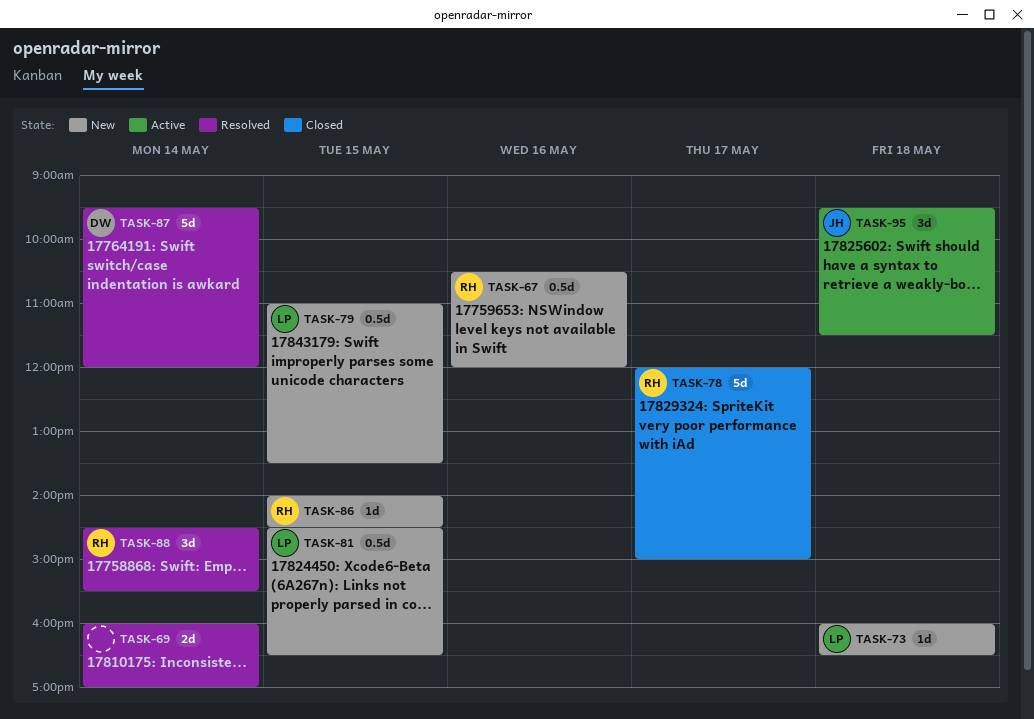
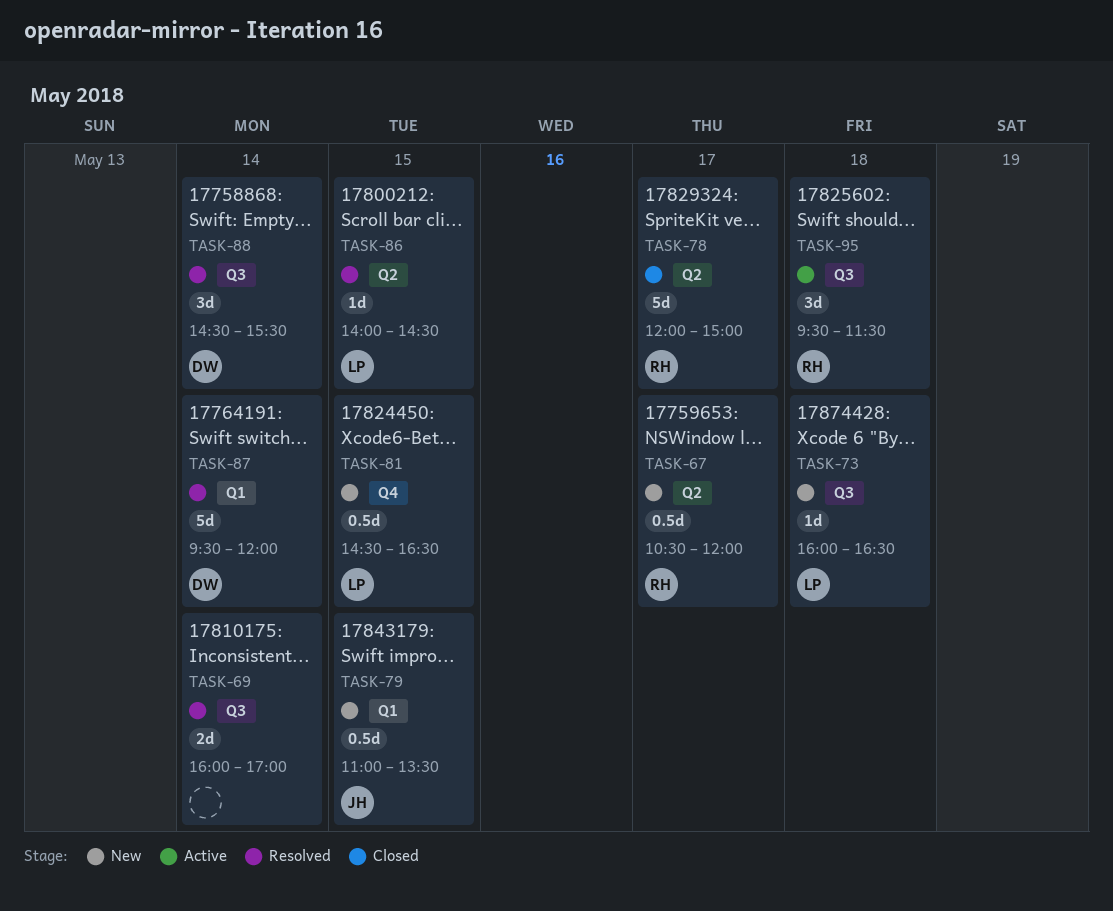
TASK-67, day: May 16 -> May 17
TASK-79, owner: LP -> JH
TASK-86, status: New -> Resolved
TASK-86, owner: RH -> LP
TASK-88, owner: RH -> DW
TASK-95, owner: JH -> RH

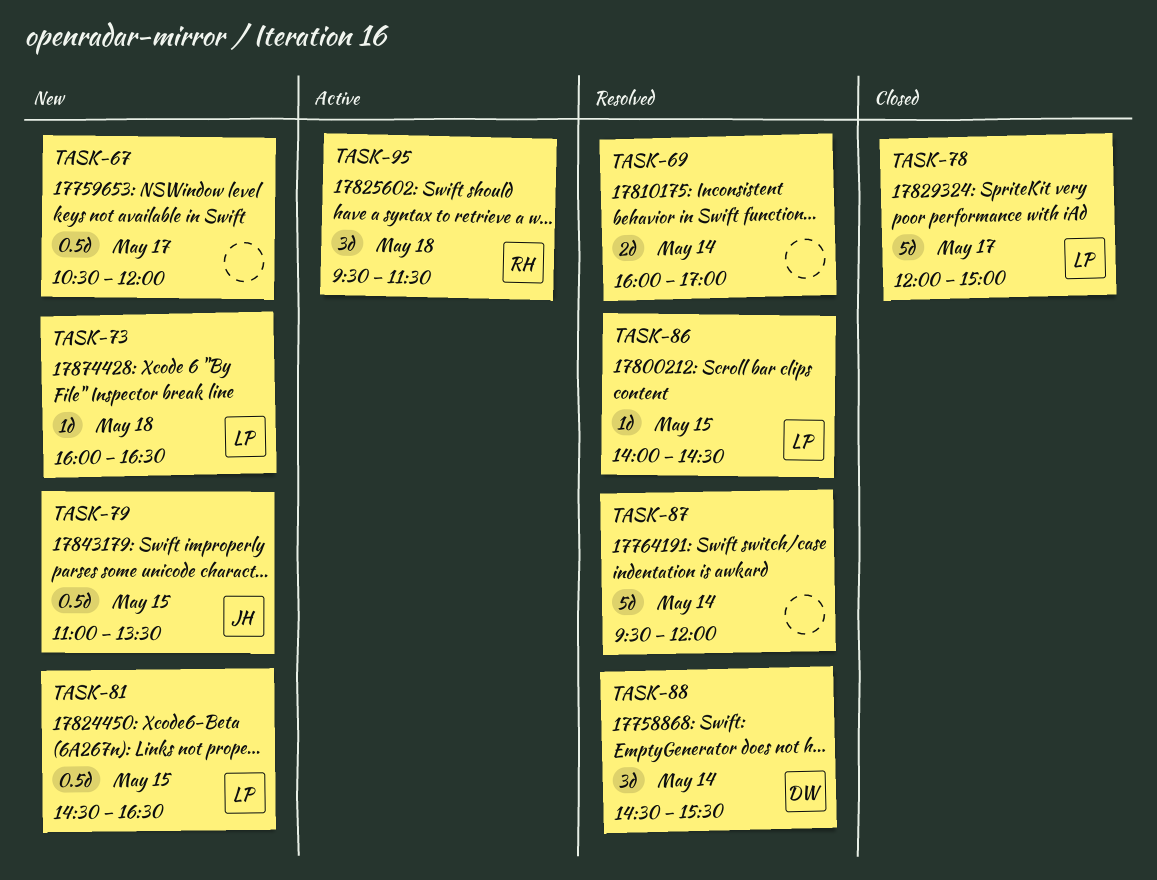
TASK-67, owner: RH -> none
TASK-78, owner: RH -> LP
TASK-87, owner: DW -> none

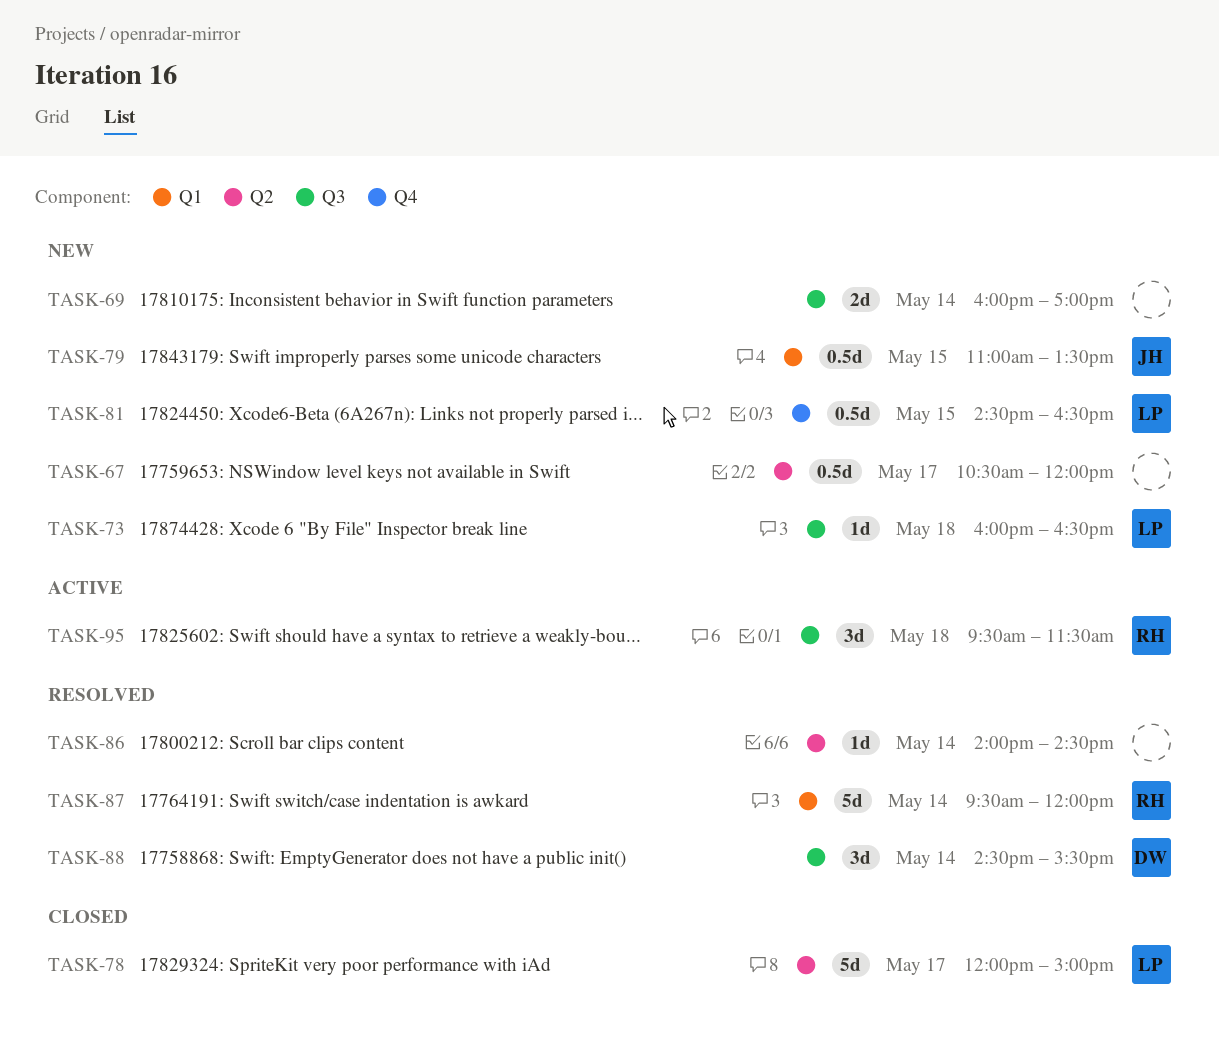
TASK-69, status: Resolved -> New
TASK-86, owner: LP -> none
TASK-86, day: May 15 -> May 14
TASK-87, owner: none -> RH

